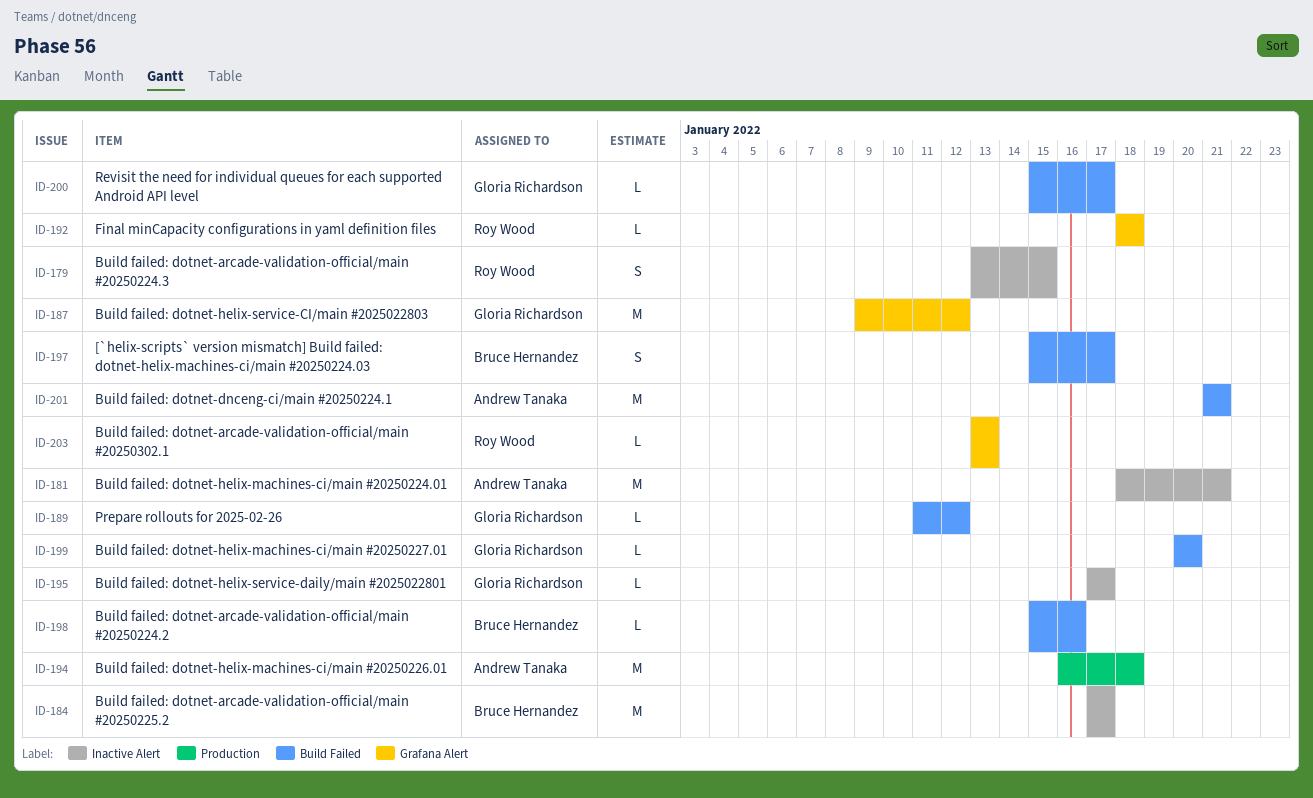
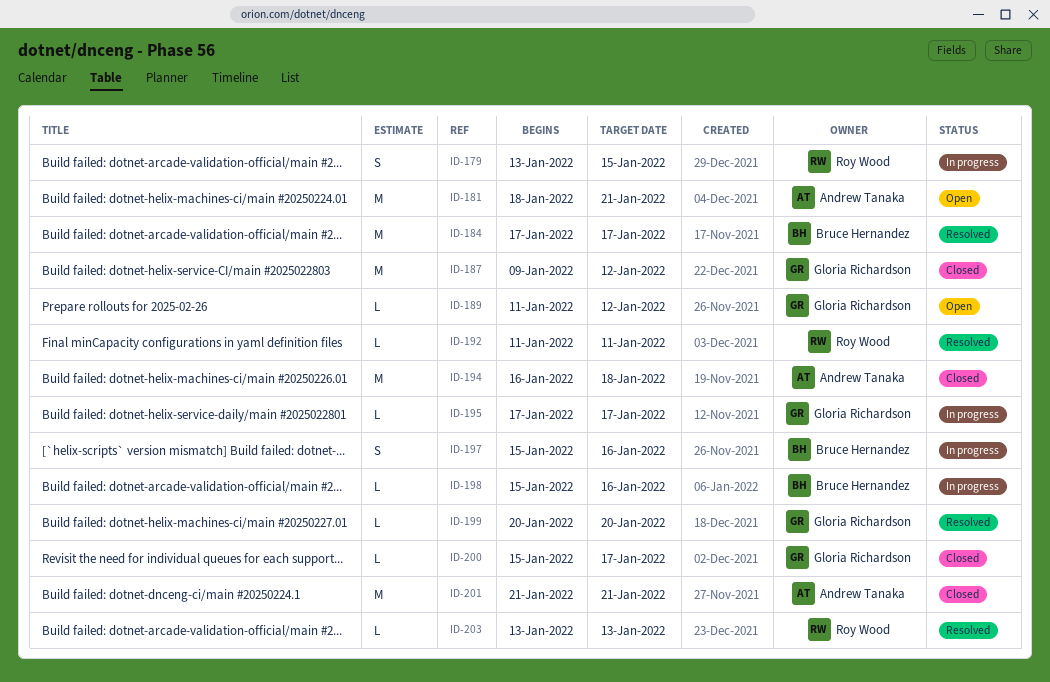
ID-192, start: Jan 18 -> Jan 11
ID-192, due: Jan 18 -> Jan 11
ID-197, due: Jan 17 -> Jan 16

